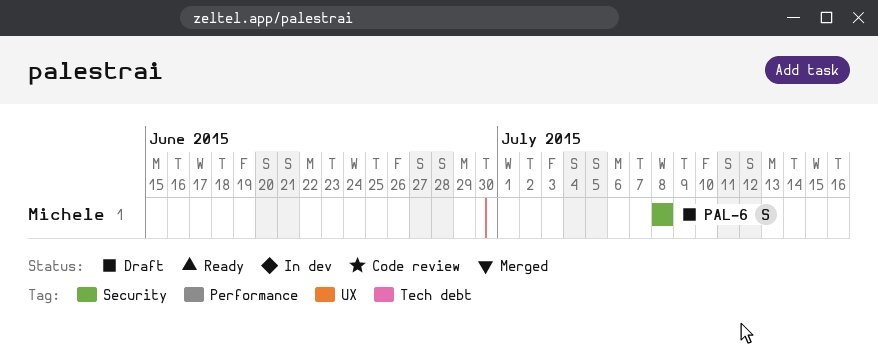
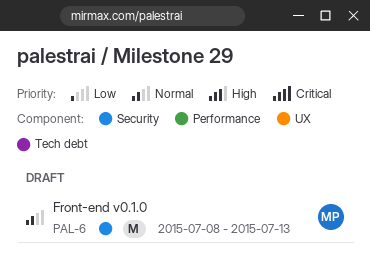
PAL-6, estimate: S -> M
PAL-6, due: Jul 8 -> Jul 13

